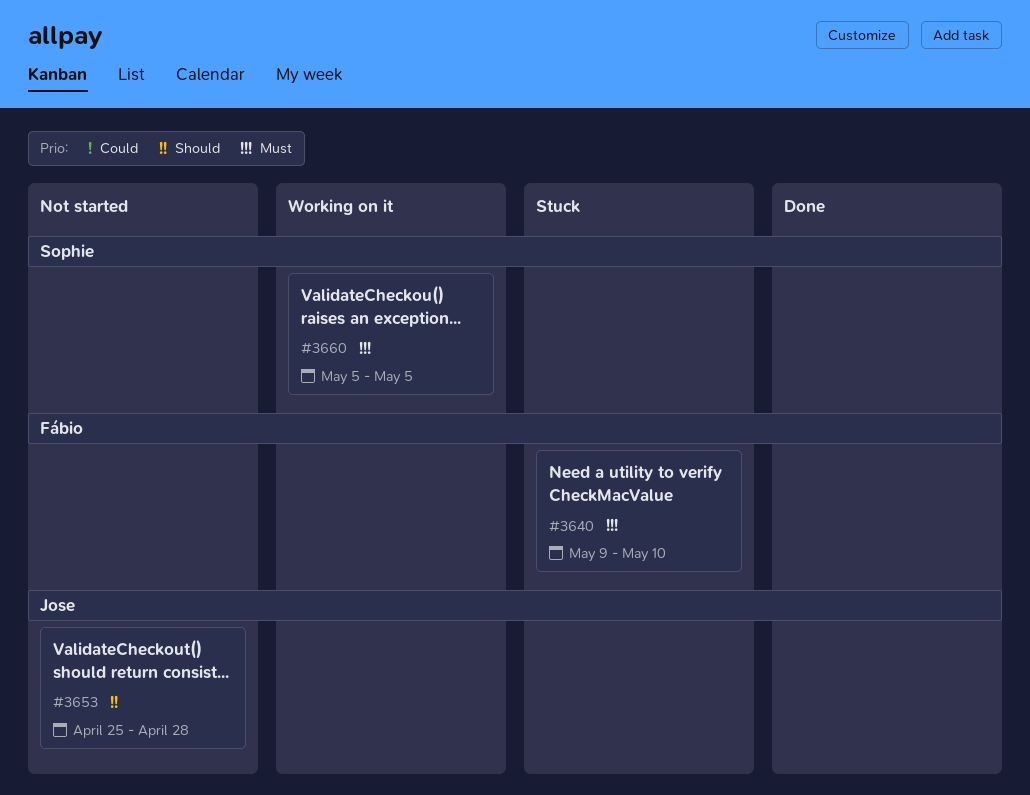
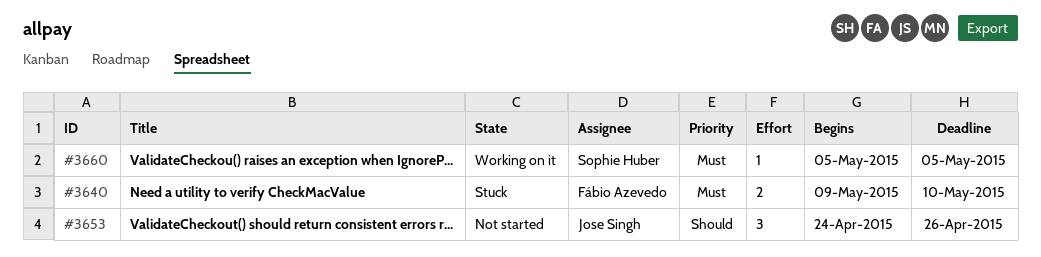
#3653, start: Apr 25 -> Apr 24
#3653, due: Apr 28 -> Apr 26

